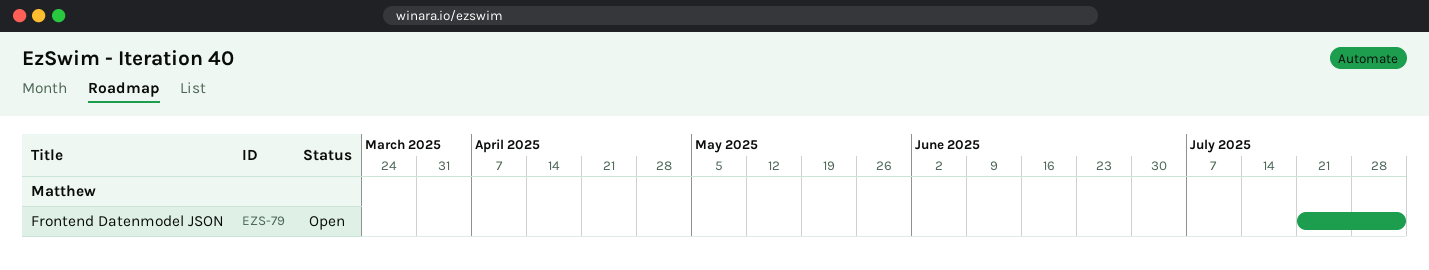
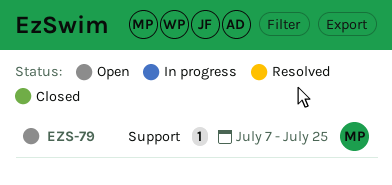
EZS-79, start: Jul 21 -> Jul 7
EZS-79, due: Aug 1 -> Jul 25

